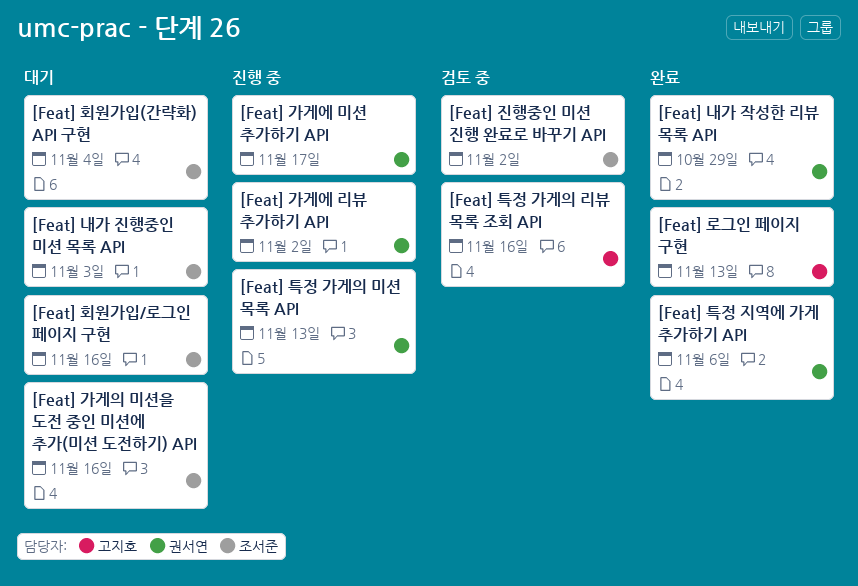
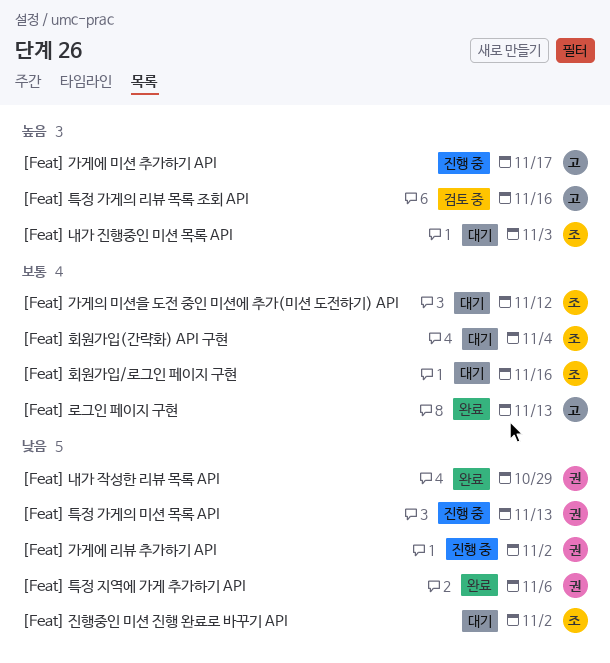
[Feat] 가게에 미션 추가하기 API, owner: 권서연 -> 고지호
[Feat] 가게의 미션을 도전 중인 미션에 추가(미션 도전하기) API, due: Nov 16 -> Nov 12
[Feat] 진행중인 미션 진행 완료로 바꾸기 API, status: 검토 중 -> 대기

